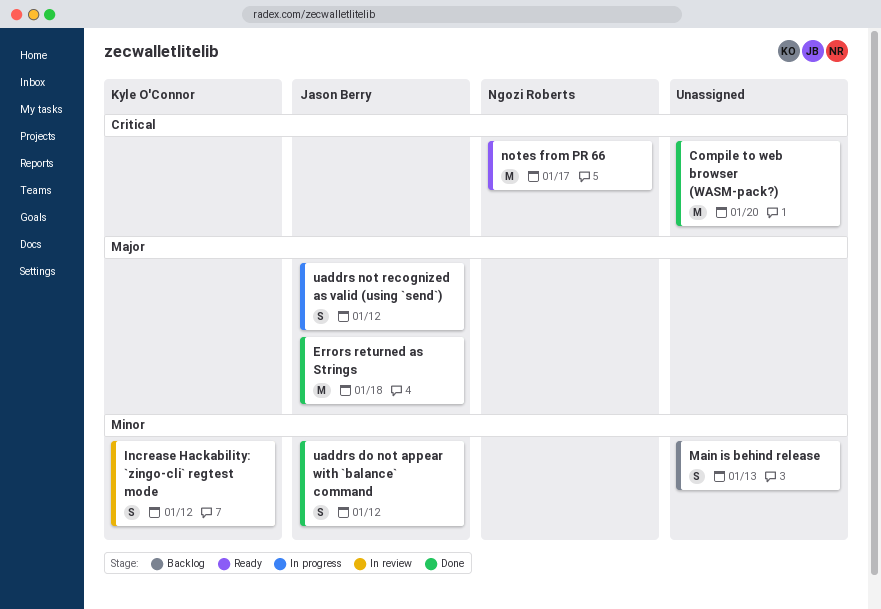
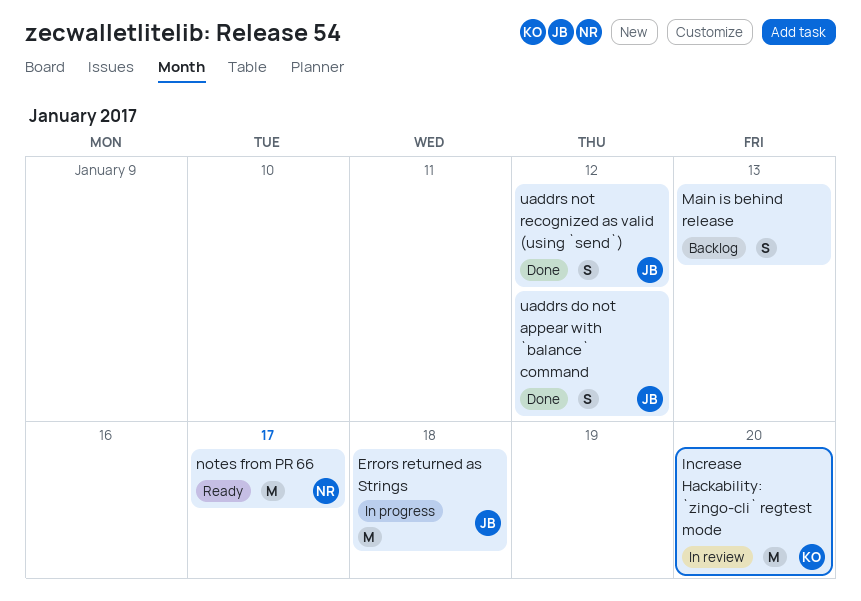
Compile to web browser (WASM-pack?): present -> none
Errors returned as Strings, status: Done -> In progress
Increase Hackability: `zingo-cli` regtest mode, estimate: S -> M
Increase Hackability: `zingo-cli` regtest mode, due: Jan 12 -> Jan 20
uaddrs not recognized as valid (using `send`), status: In progress -> Done

